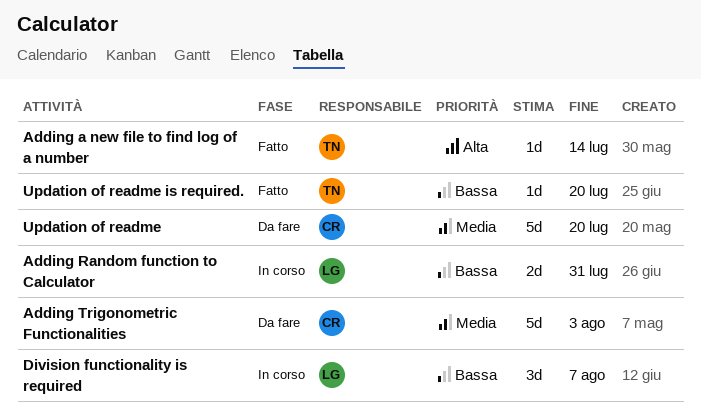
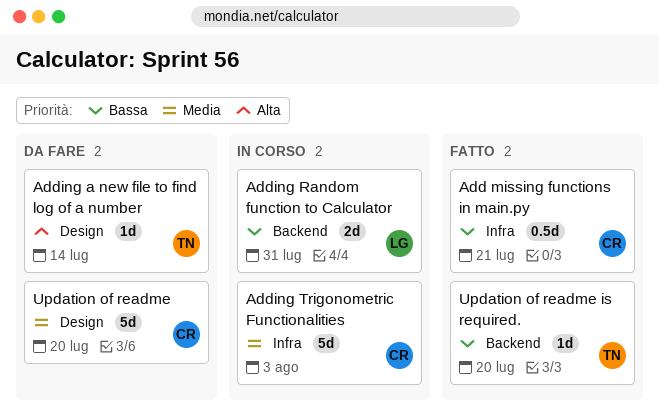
Add missing functions in main.py: none -> present
Adding a new file to find log of a number, status: Fatto -> Da fare
Adding Trigonometric Functionalities, status: Da fare -> In corso
Division functionality is required: present -> none

